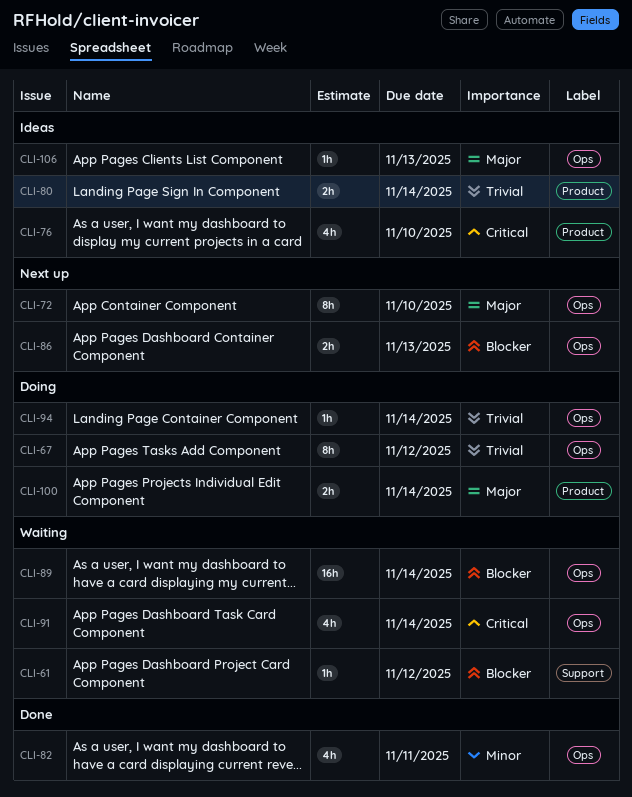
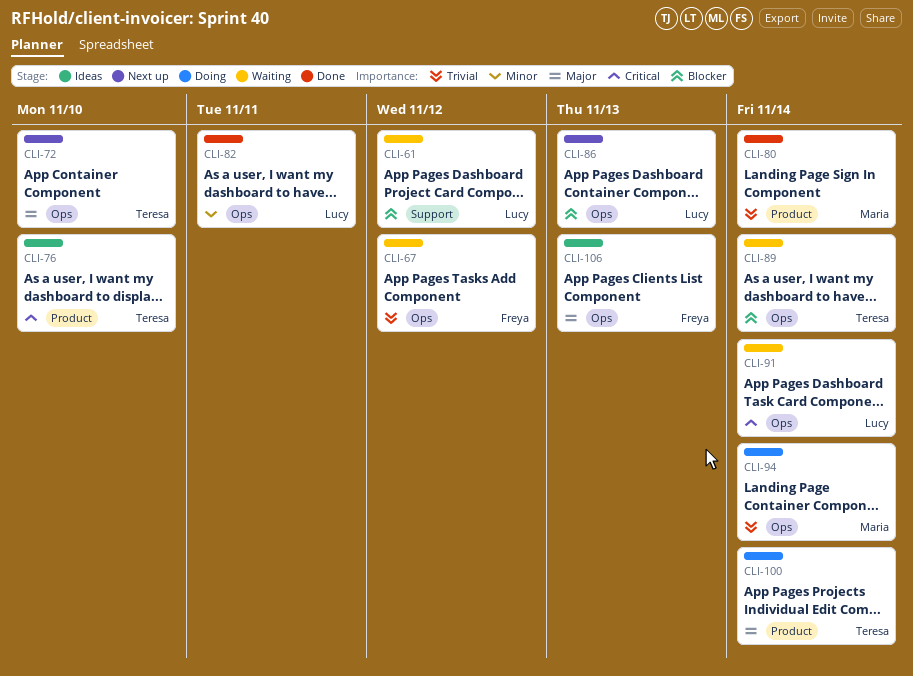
CLI-67, status: Doing -> Waiting
CLI-80, status: Ideas -> Done

